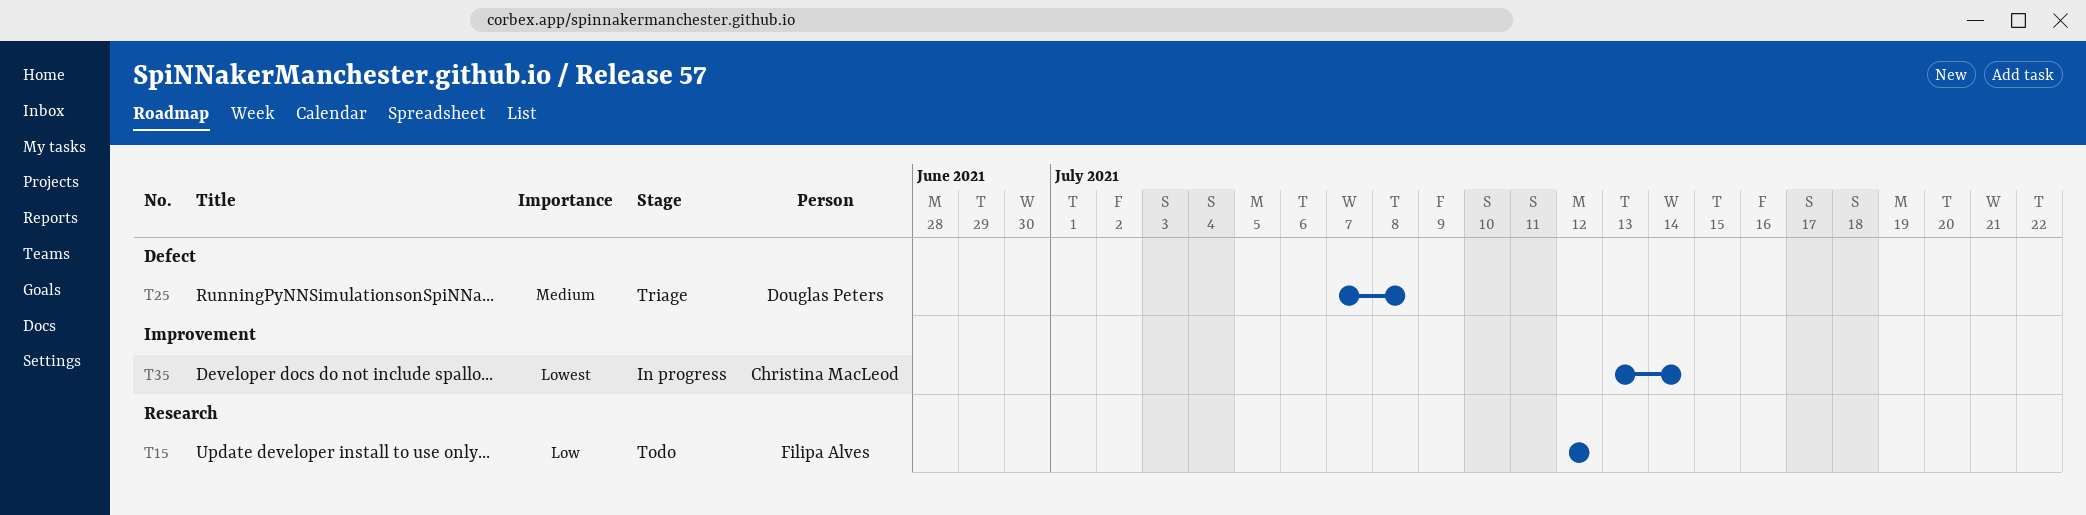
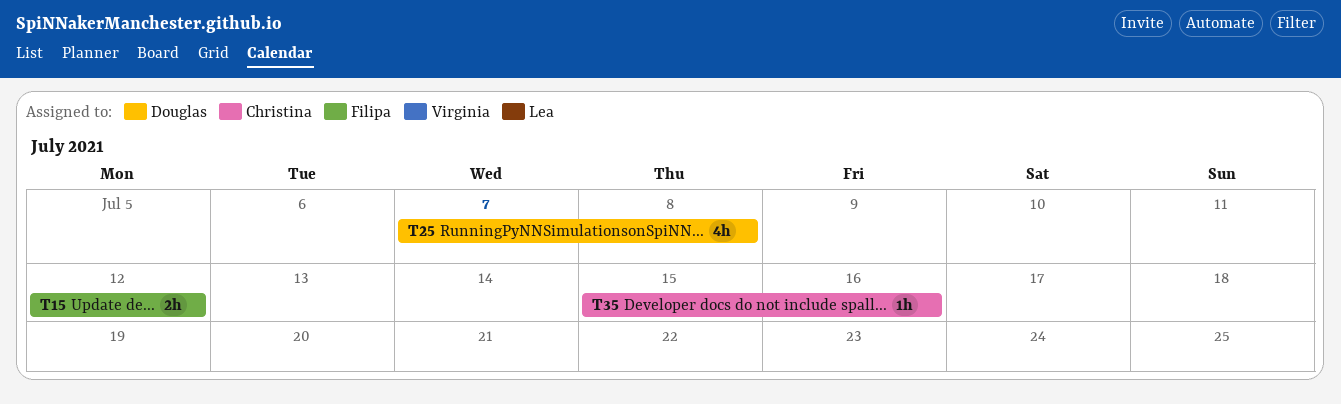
T35, start: Jul 13 -> Jul 15
T35, due: Jul 14 -> Jul 16

